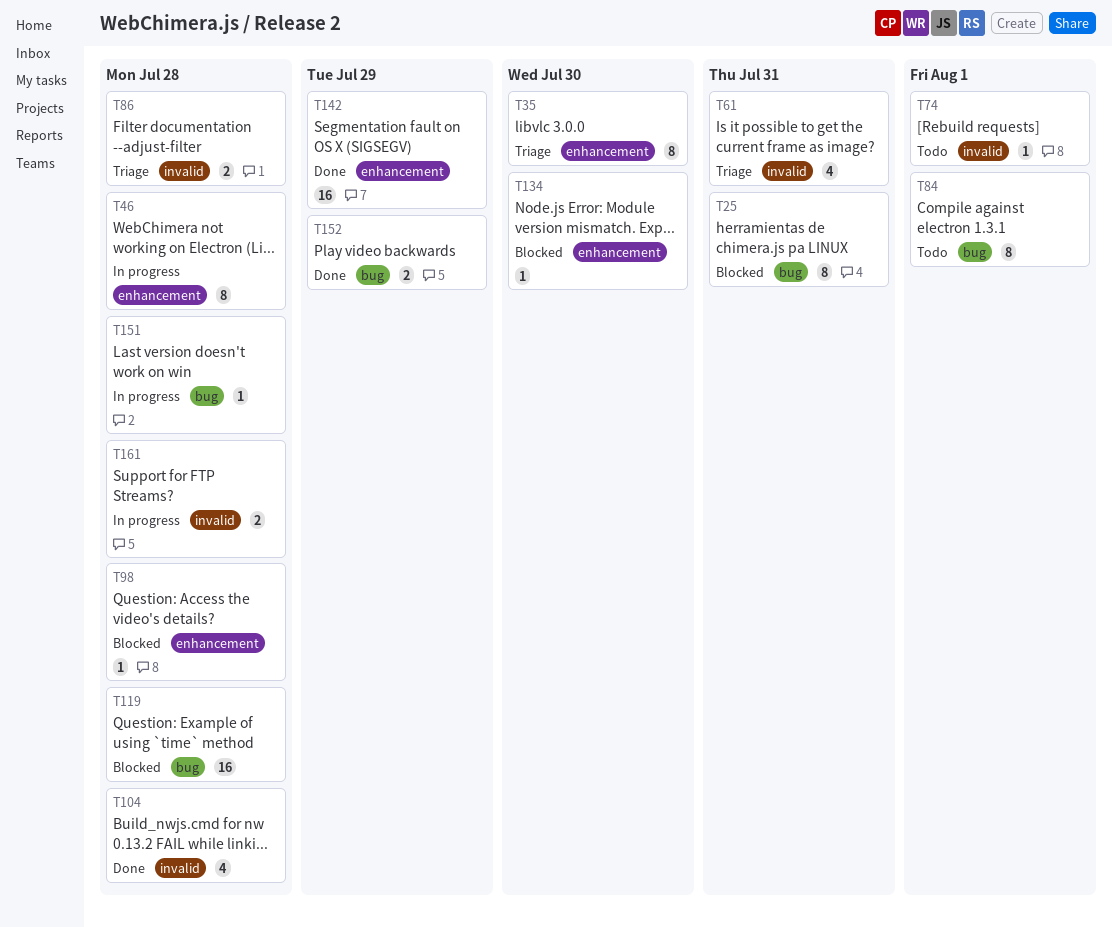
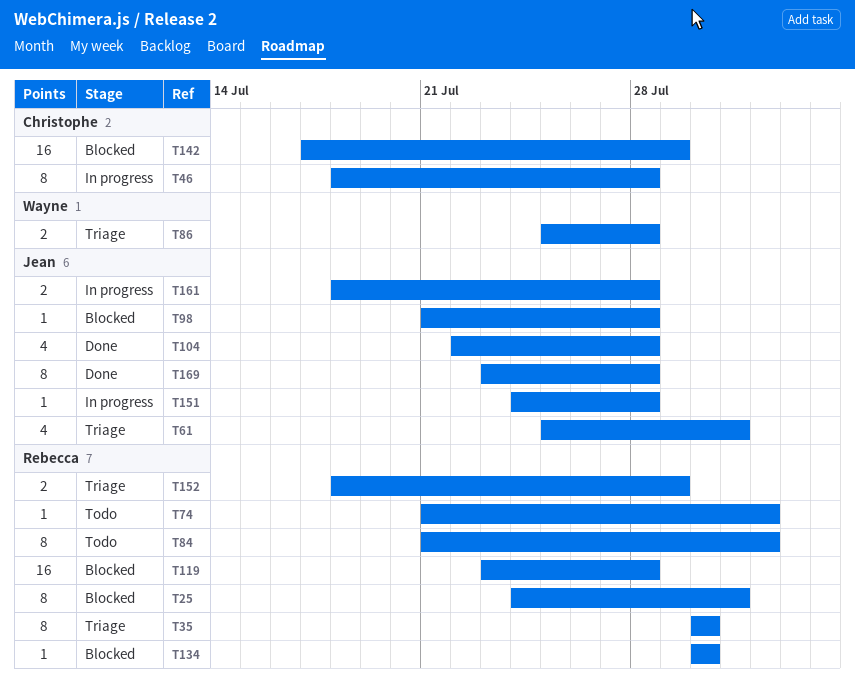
T142, status: Done -> Blocked
T152, status: Done -> Triage
T169: none -> present

